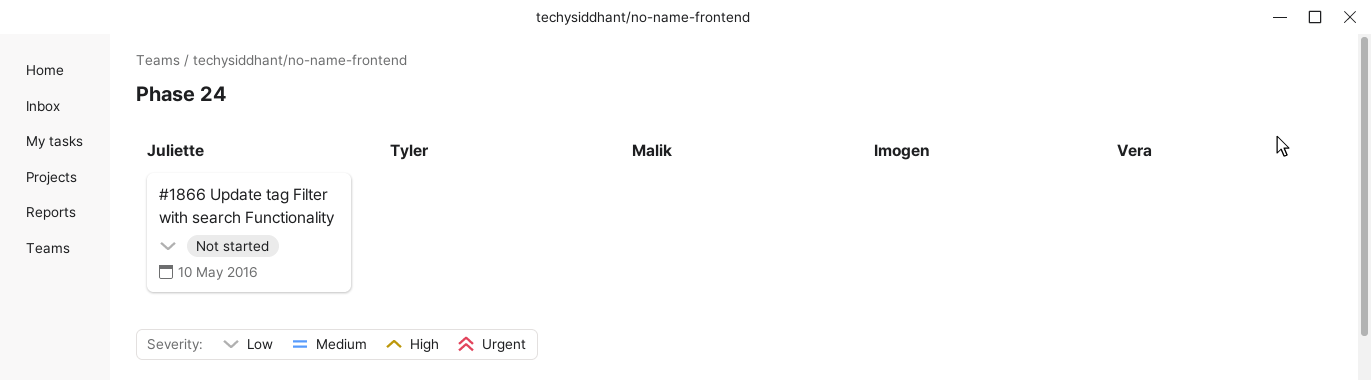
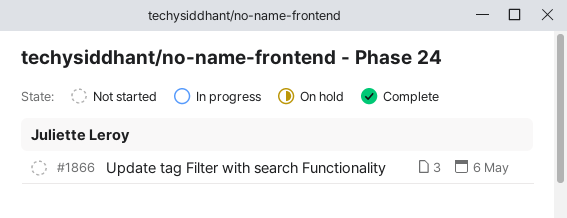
#1866, due: May 10 -> May 6

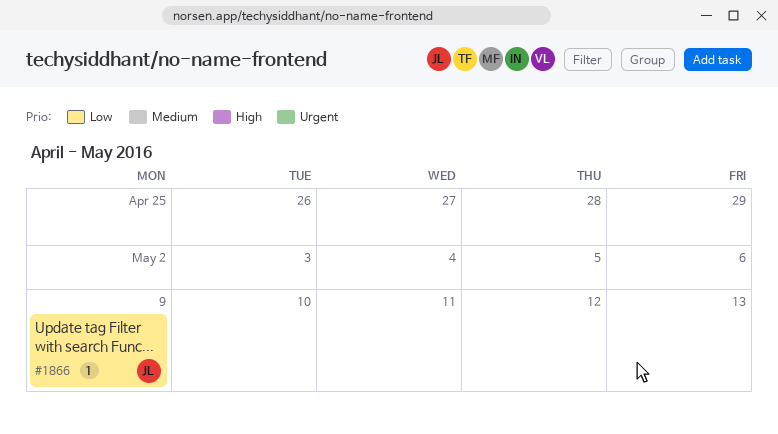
#1866, due: May 6 -> May 9

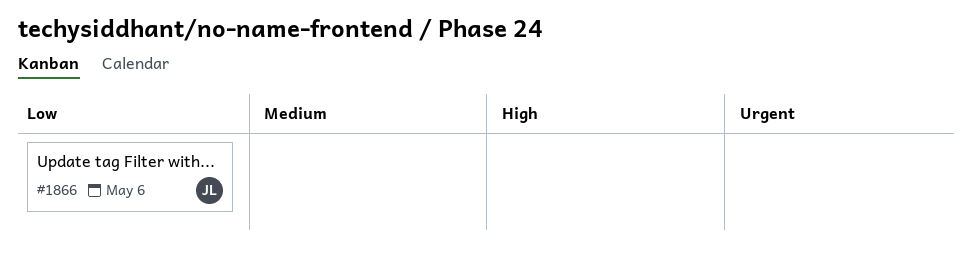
#1866, due: May 9 -> May 6

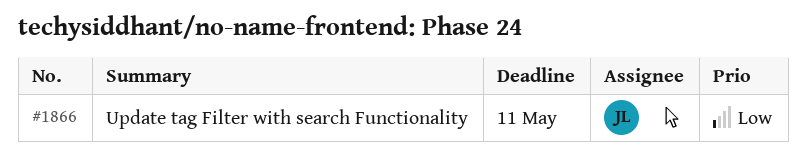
#1866, due: May 6 -> May 11

